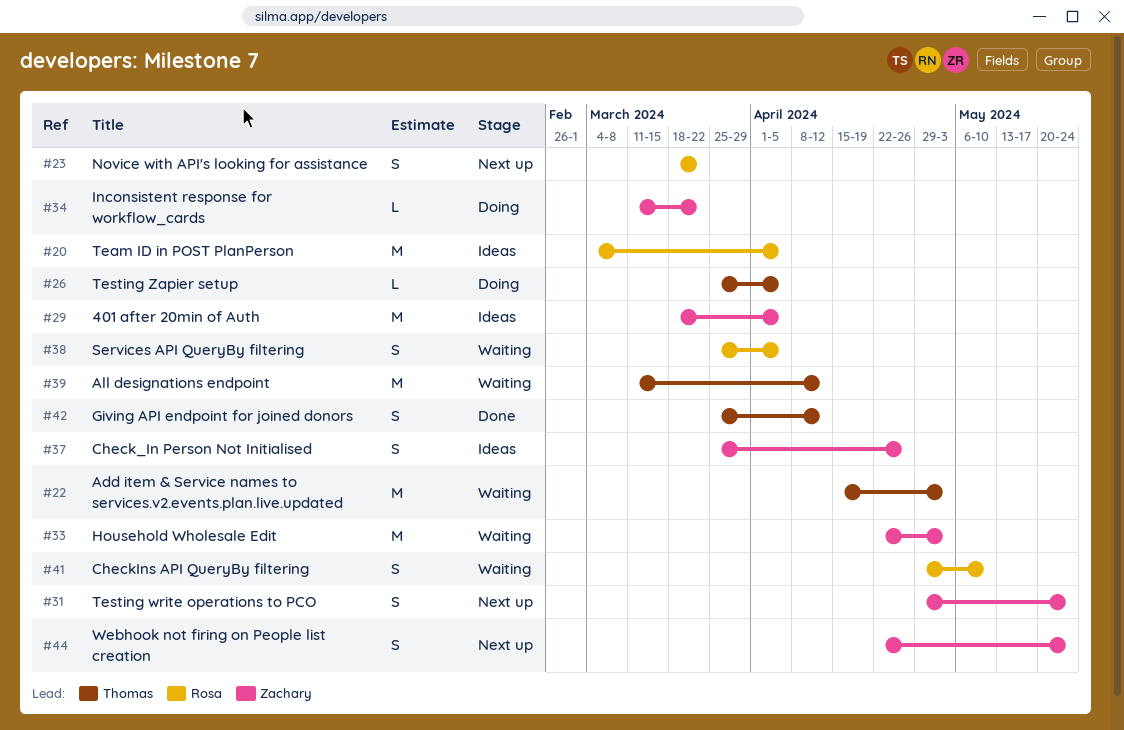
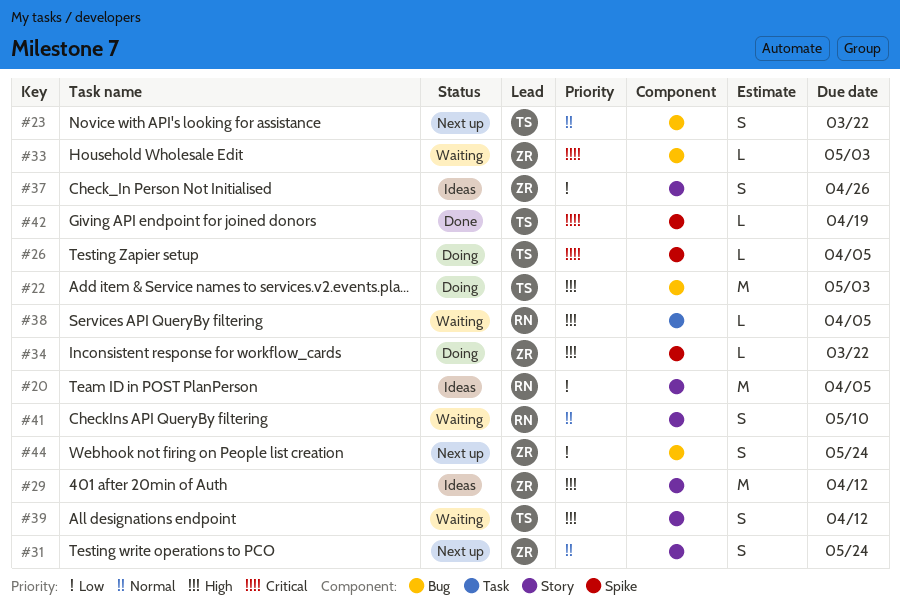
#22, status: Waiting -> Doing
#23, owner: Rosa -> Thomas
#29, due: Apr 5 -> Apr 12
#33, estimate: M -> L
#38, estimate: S -> L
#39, estimate: M -> S
#42, estimate: S -> L
#42, due: Apr 12 -> Apr 19

